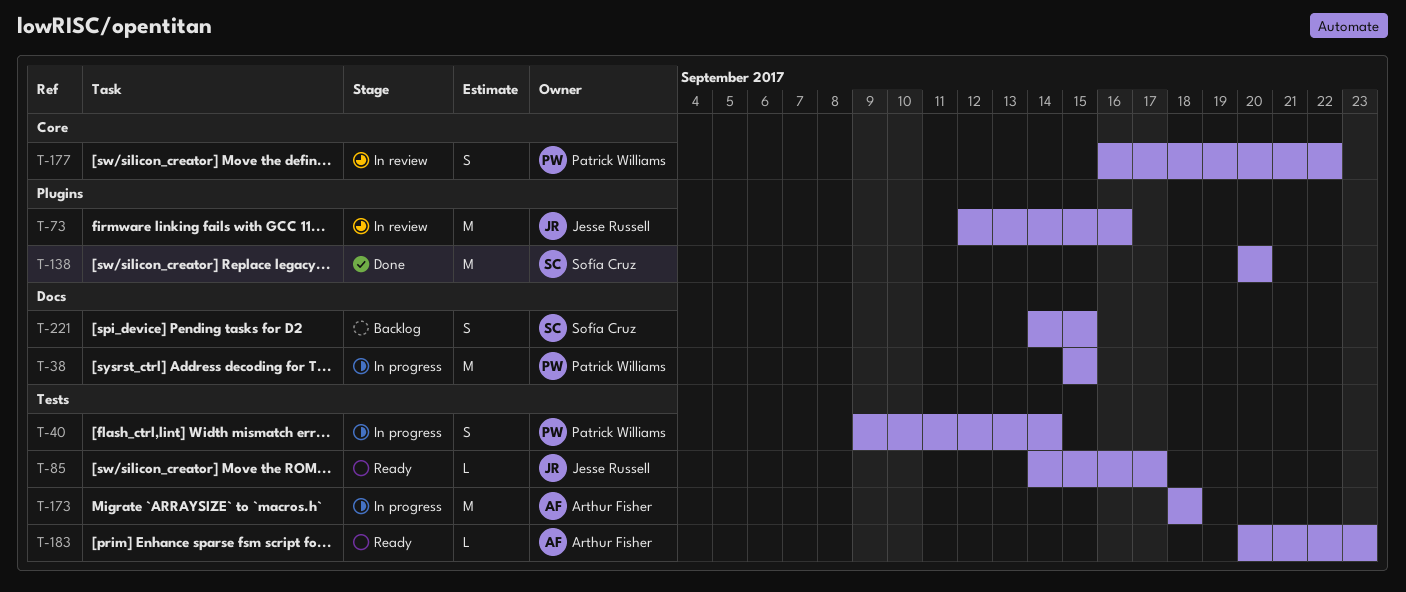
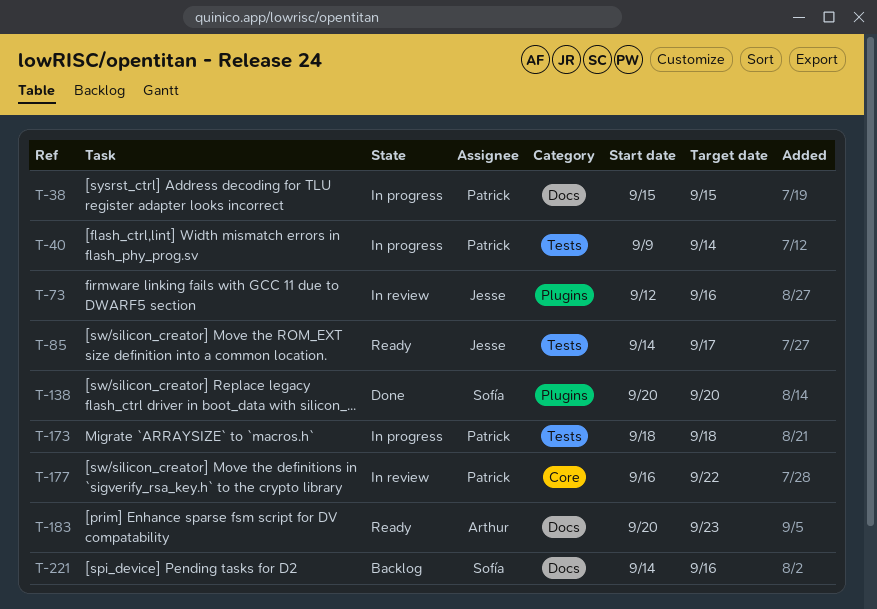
T-173, owner: Arthur Fisher -> Patrick Williams
T-183, label: Tests -> Docs
T-221, due: Sep 15 -> Sep 16

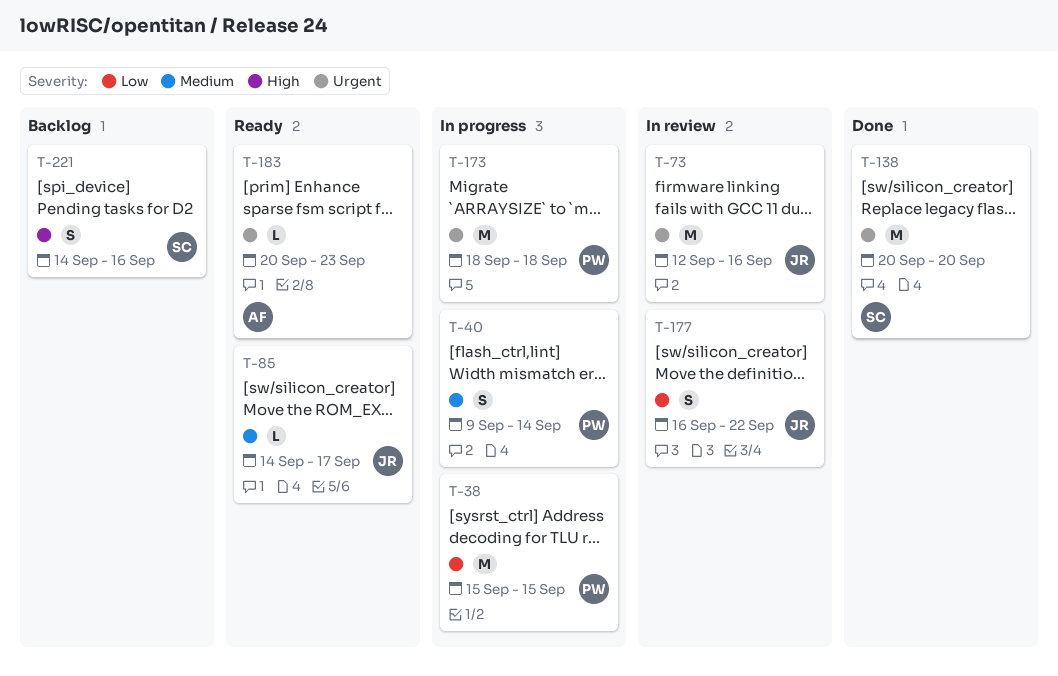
T-177, owner: Patrick -> Jesse

